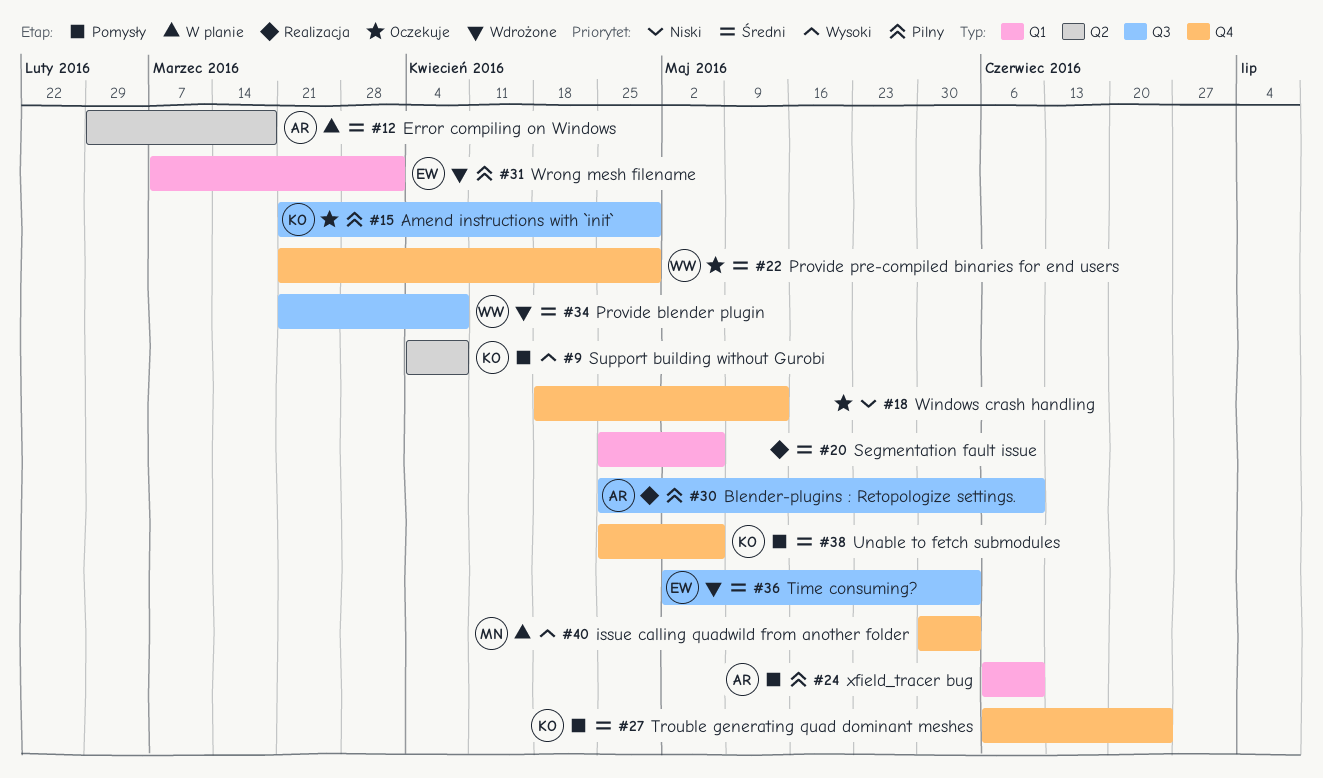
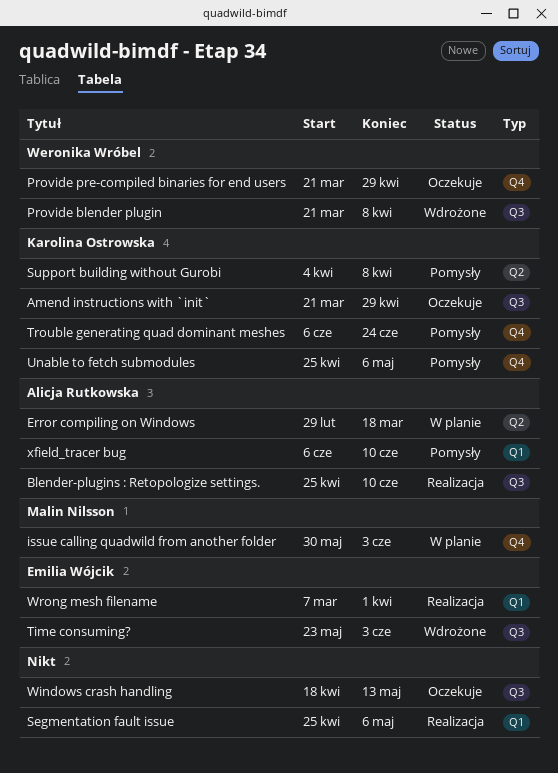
Time consuming?, start: May 2 -> May 23
Windows crash handling, label: Q4 -> Q3
Wrong mesh filename, status: Wdrożone -> Realizacja

